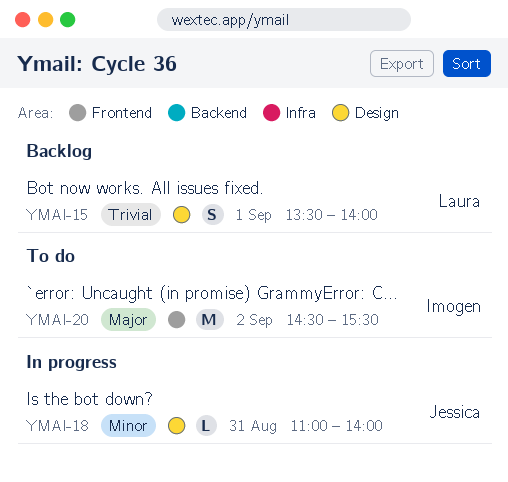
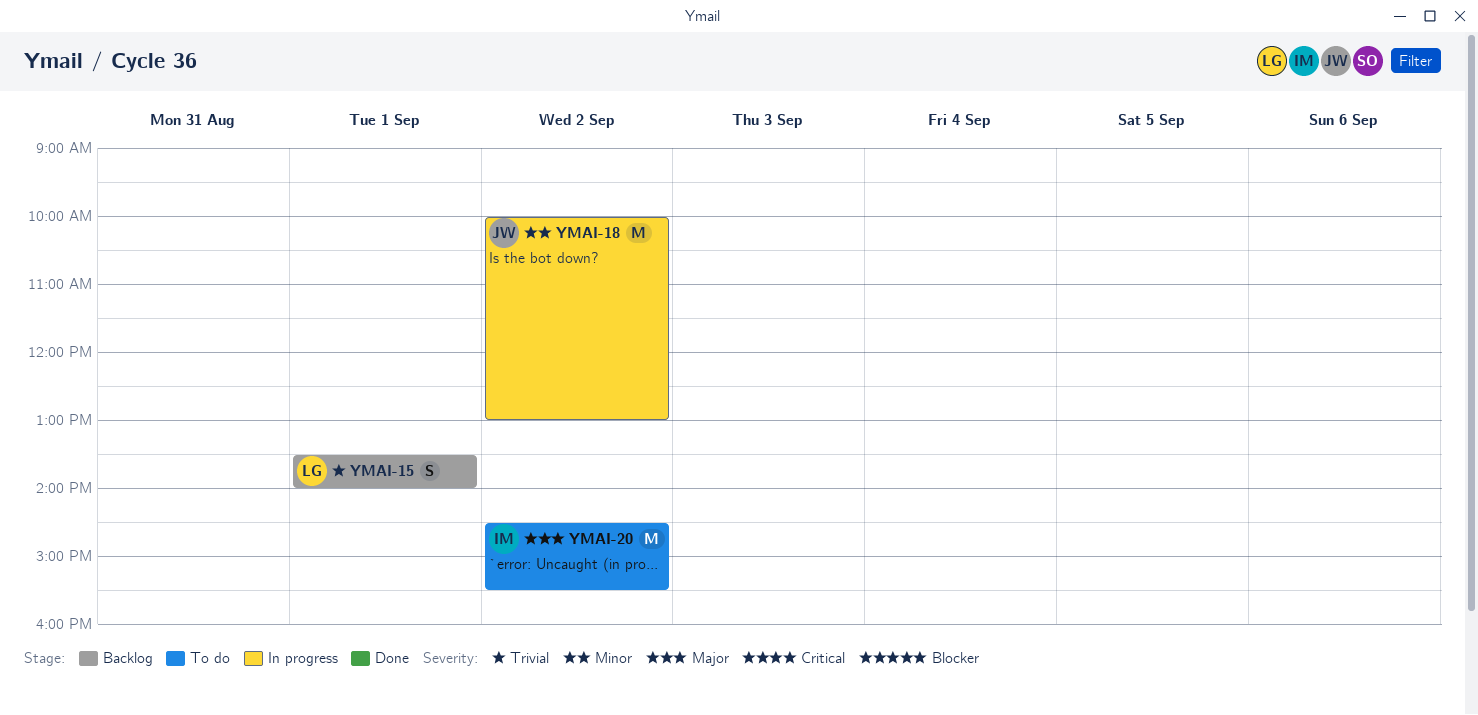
YMAI-18, estimate: L -> M
YMAI-18, day: Aug 31 -> Sep 2
YMAI-18, begins: 11:00 -> 10:00
YMAI-18, ends: 14:00 -> 13:00

